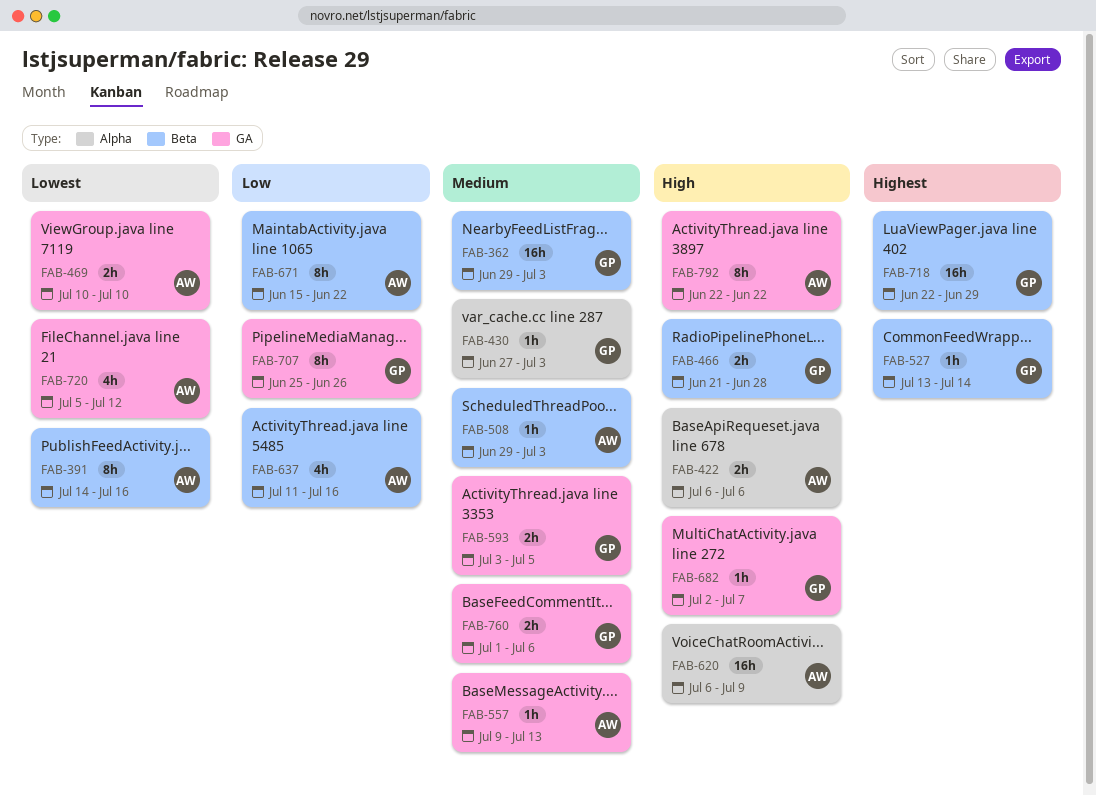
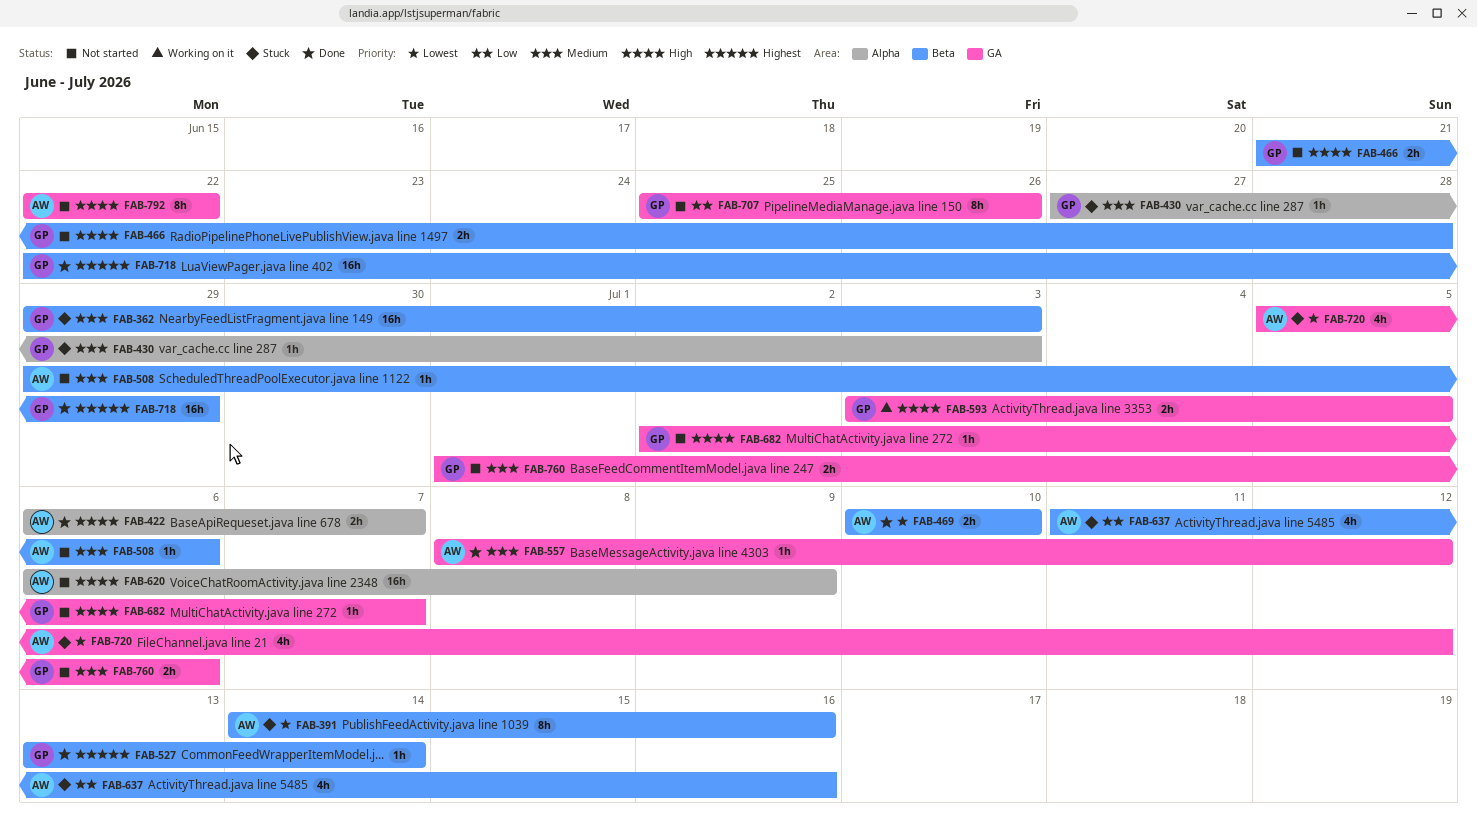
FAB-422, due: Jul 6 -> Jul 7
FAB-469, label: GA -> Beta
FAB-508, due: Jul 3 -> Jul 6
FAB-557, start: Jul 9 -> Jul 8
FAB-557, due: Jul 13 -> Jul 12
FAB-593, priority: Medium -> High
FAB-671: present -> none

